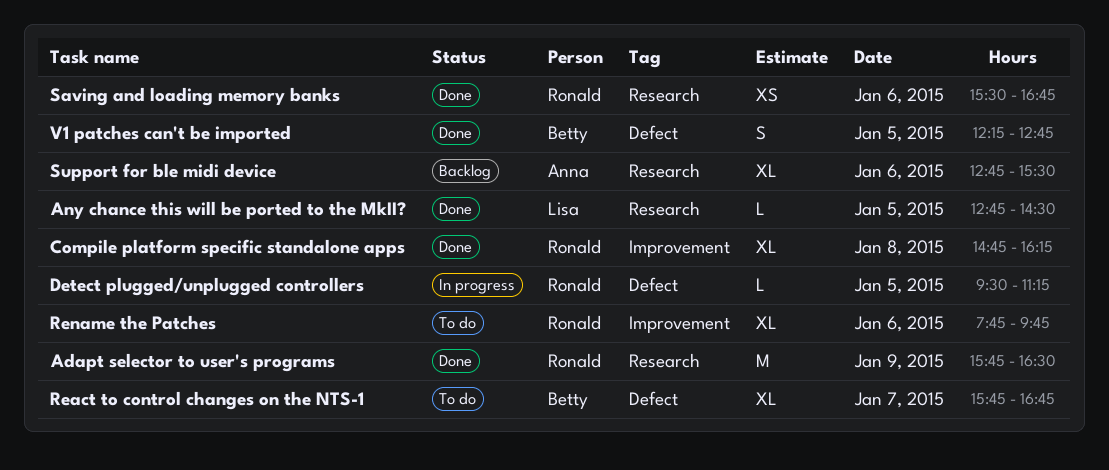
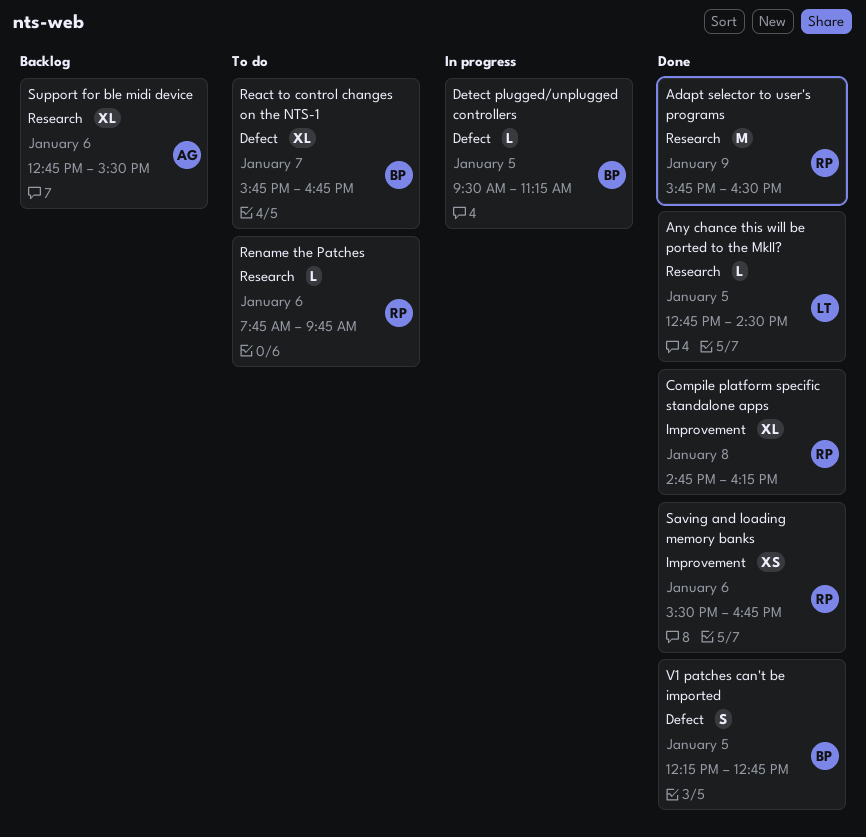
Detect plugged/unplugged controllers, owner: Ronald -> Betty
Rename the Patches, label: Improvement -> Research
Rename the Patches, estimate: XL -> L
Saving and loading memory banks, label: Research -> Improvement

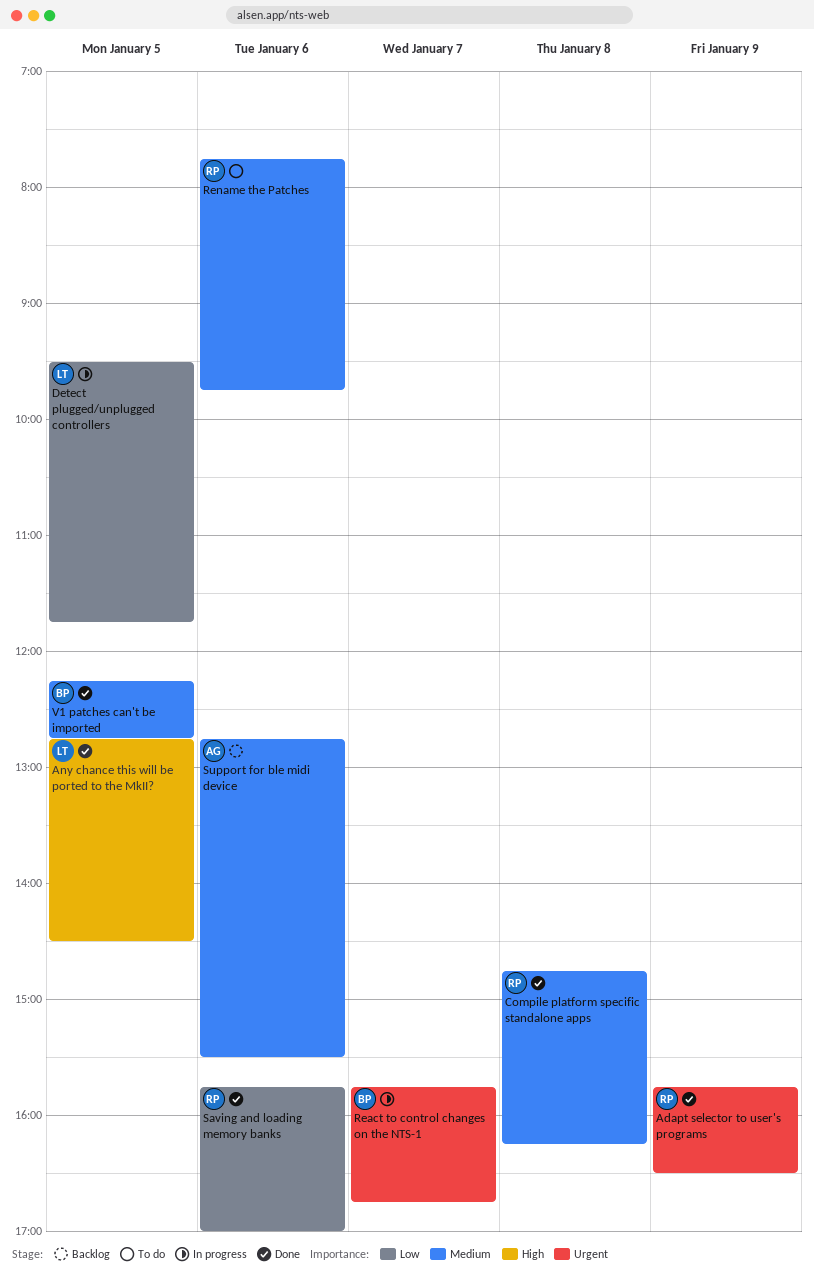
Detect plugged/unplugged controllers, owner: BP -> LT
Detect plugged/unplugged controllers, ends: 11:15 -> 11:45
React to control changes on the NTS-1, status: To do -> In progress
Saving and loading memory banks, begins: 15:30 -> 15:45
Saving and loading memory banks, ends: 16:45 -> 17:00

